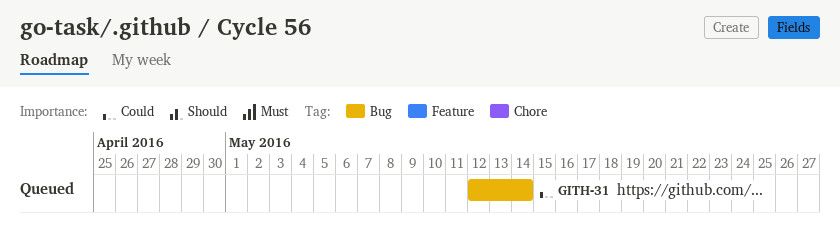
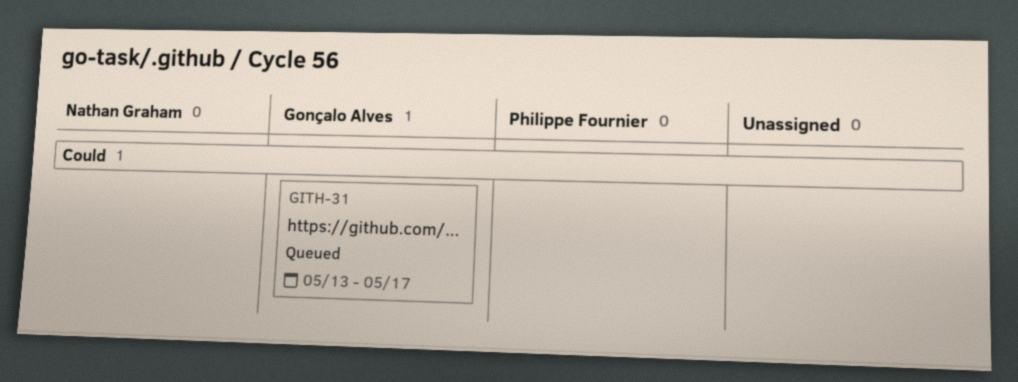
GITH-31, start: May 12 -> May 13
GITH-31, due: May 14 -> May 17

